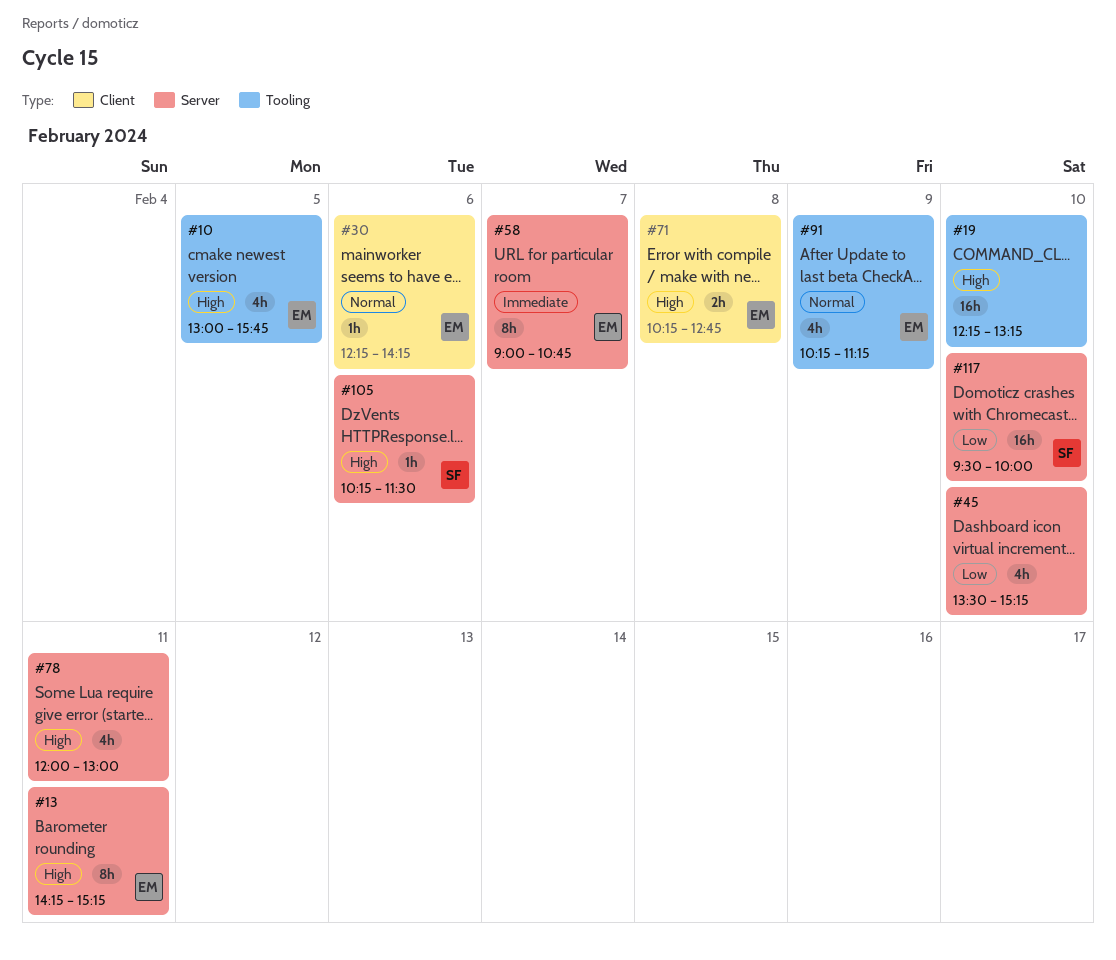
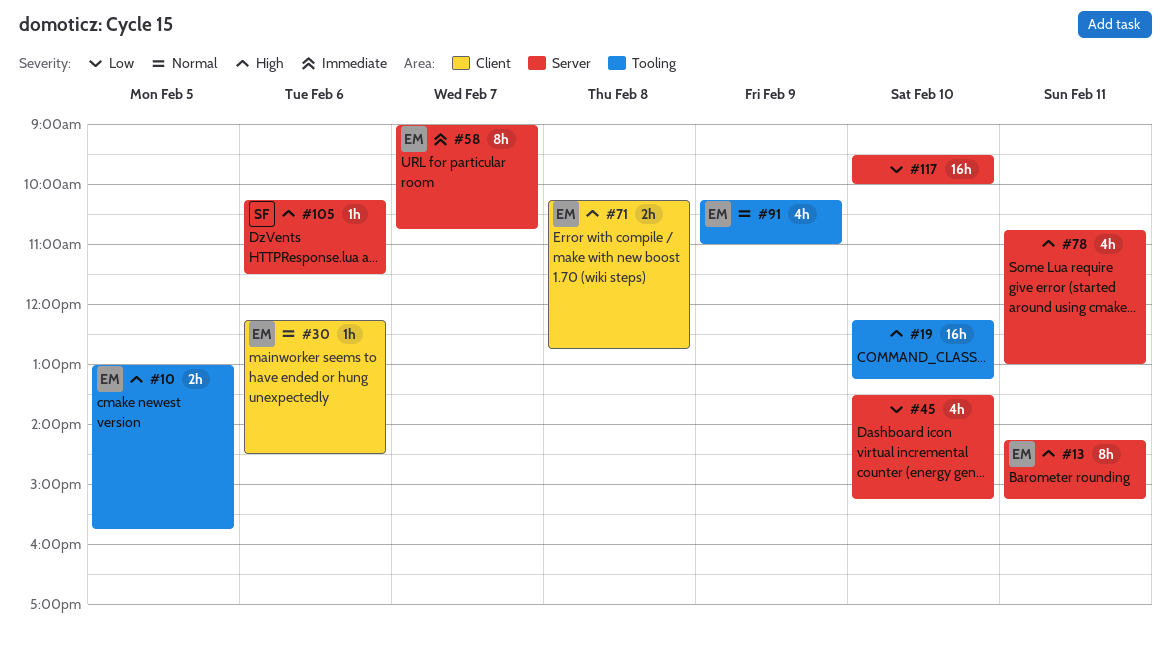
#10, estimate: 4h -> 2h
#30, ends: 14:15 -> 14:30
#78, begins: 12:00 -> 10:45
#91, ends: 11:15 -> 11:00
#117, owner: SF -> none

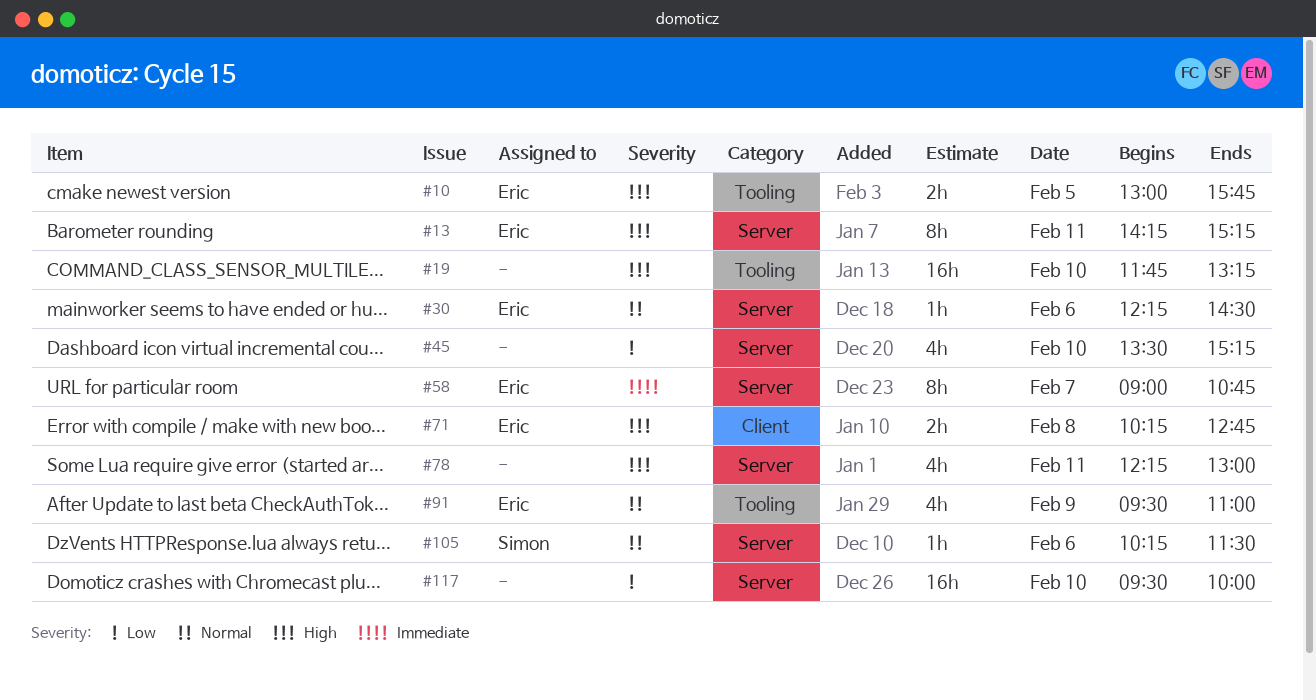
#19, begins: 12:15 -> 11:45
#30, label: Client -> Server
#78, begins: 10:45 -> 12:15
#91, begins: 10:15 -> 09:30
#105, priority: High -> Normal

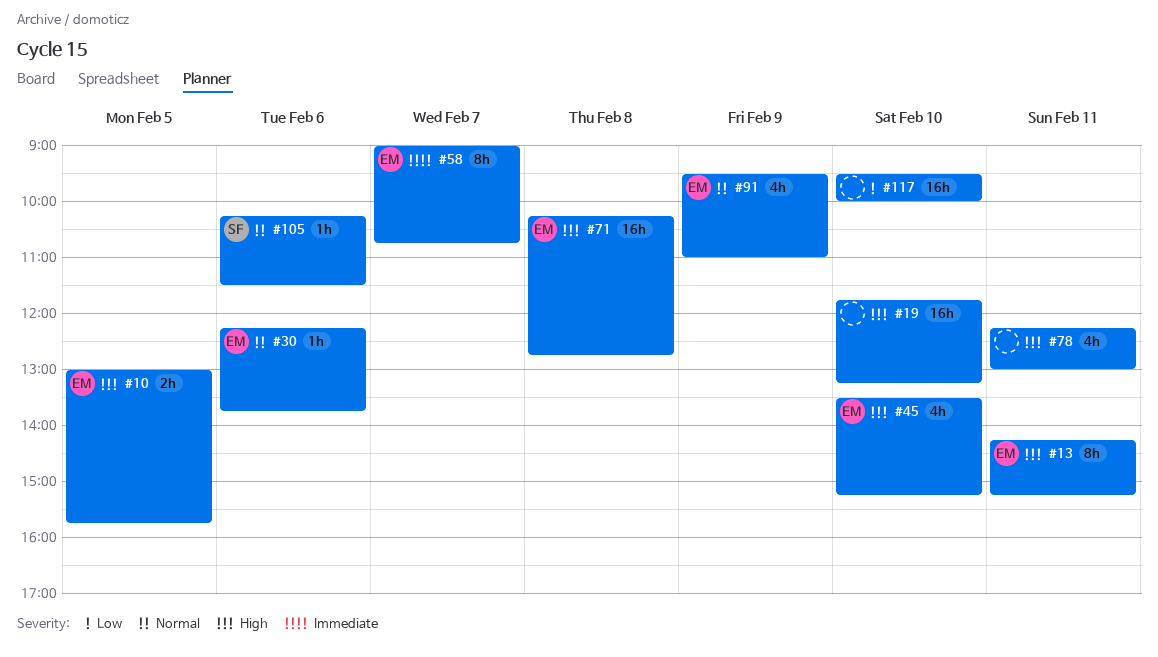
#30, ends: 14:30 -> 13:45
#45, owner: none -> Eric
#45, priority: Low -> High
#71, estimate: 2h -> 16h

